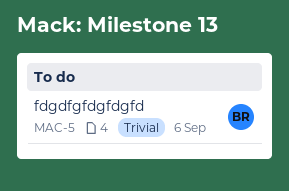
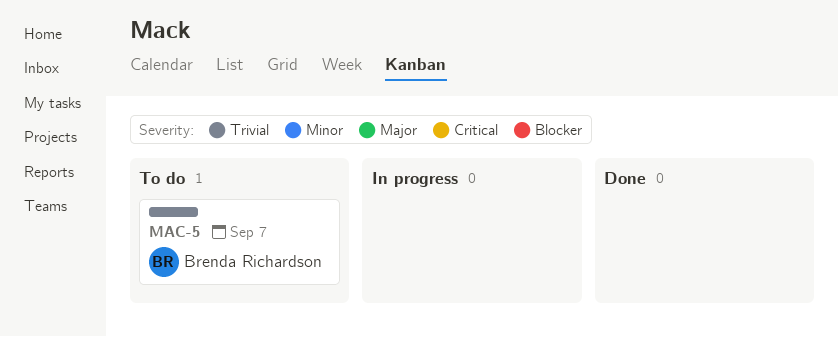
MAC-5, due: Sep 6 -> Sep 7

